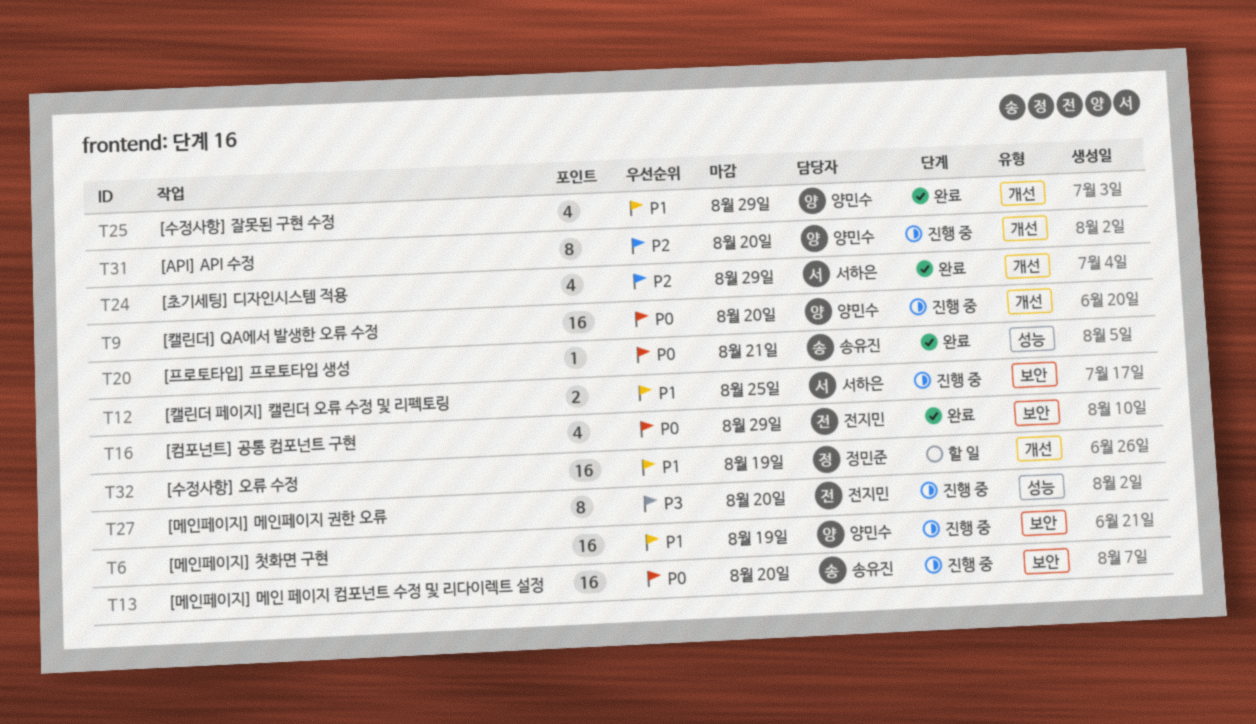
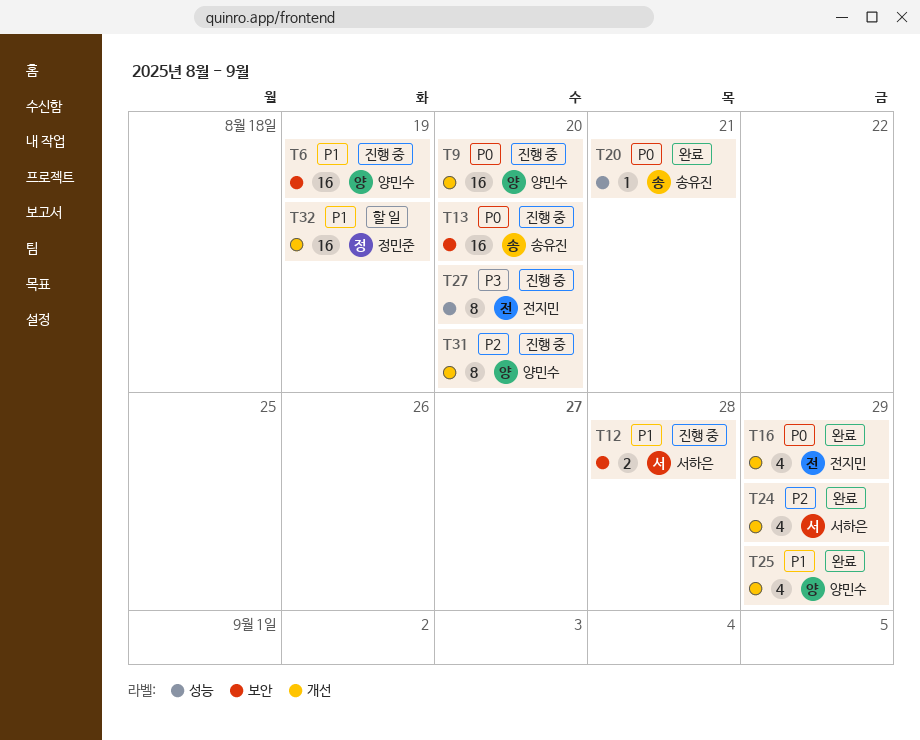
T12, due: Aug 25 -> Aug 28
T16, label: 보안 -> 개선

